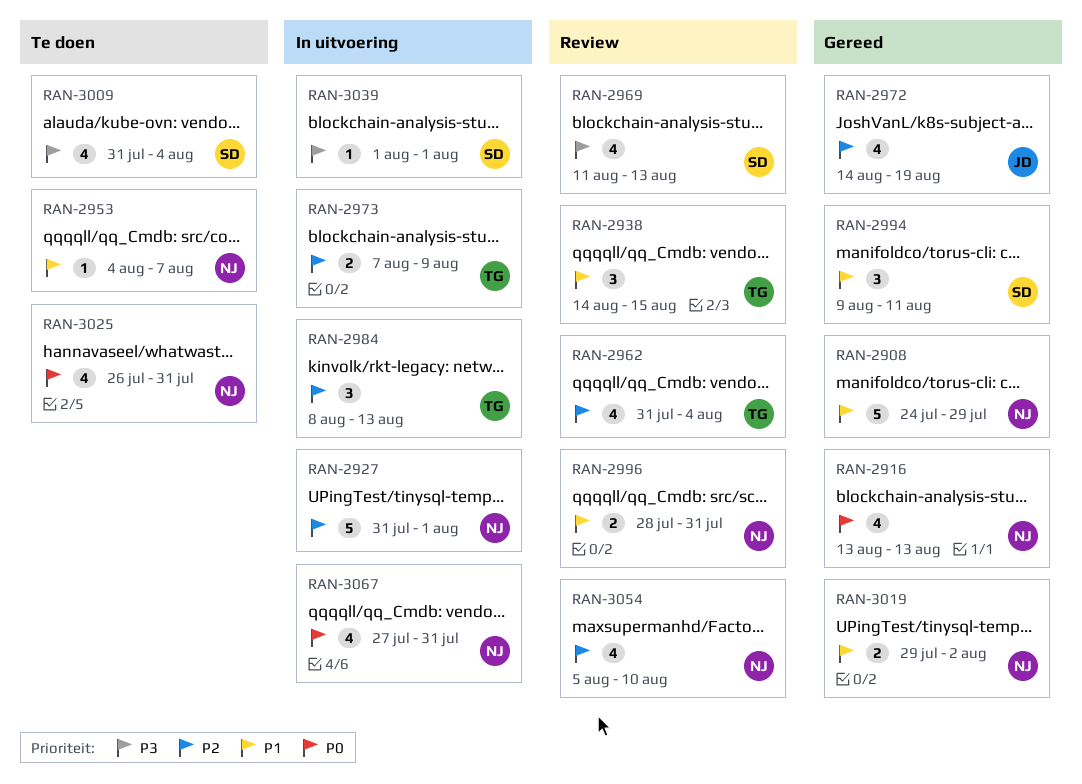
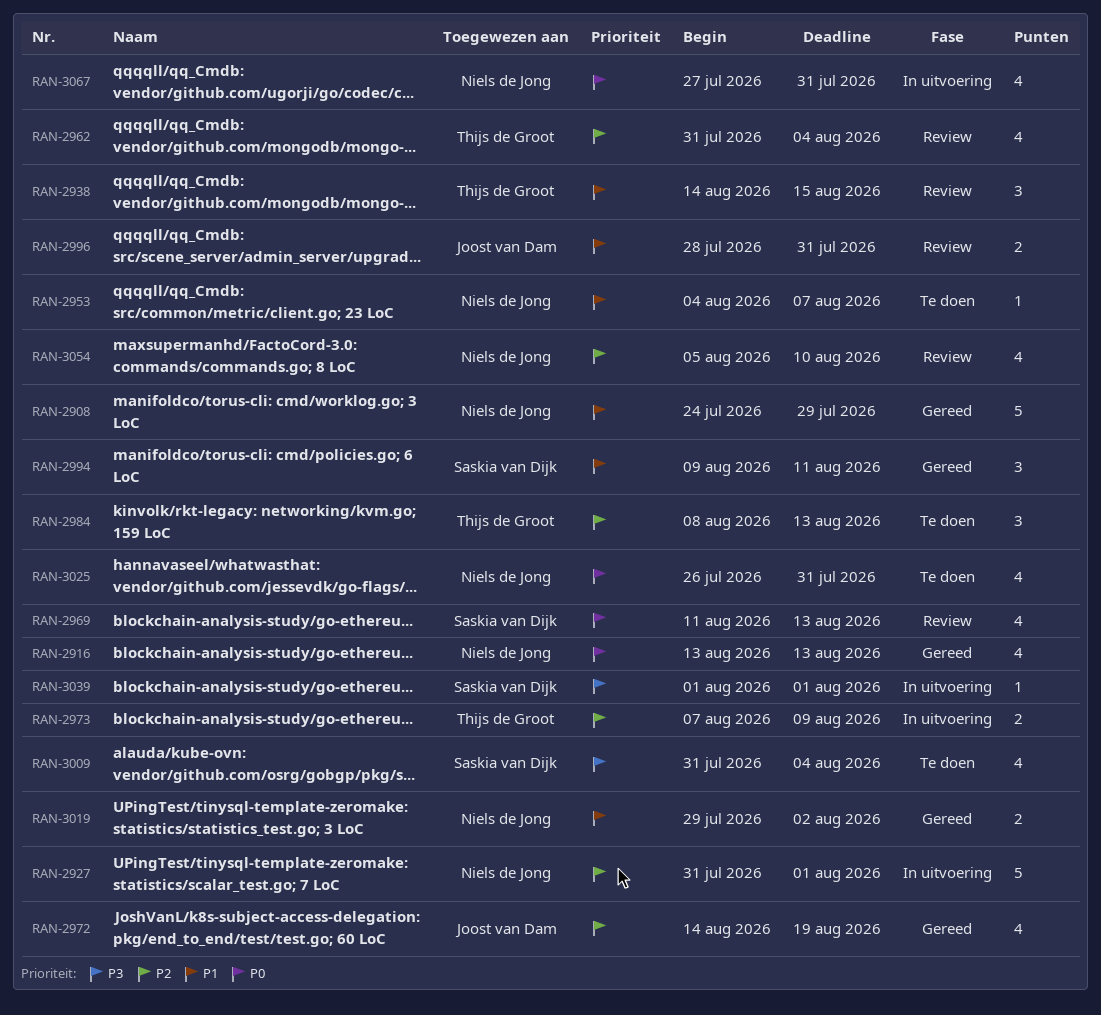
RAN-2969, priority: P3 -> P0
RAN-2984, status: In uitvoering -> Te doen
RAN-2996, owner: Niels de Jong -> Joost van Dam

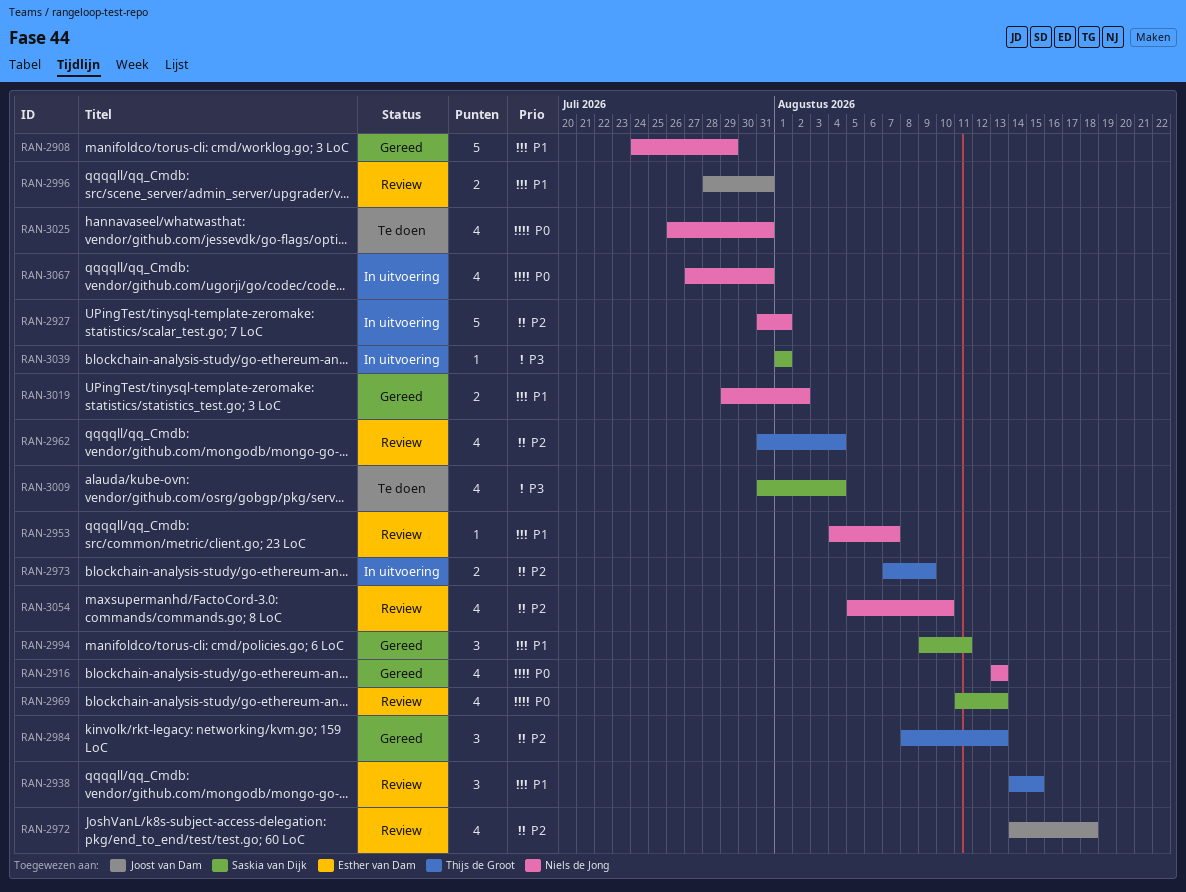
RAN-2953, status: Te doen -> Review
RAN-2972, status: Gereed -> Review
RAN-2972, due: Aug 19 -> Aug 18
RAN-2984, status: Te doen -> Gereed

